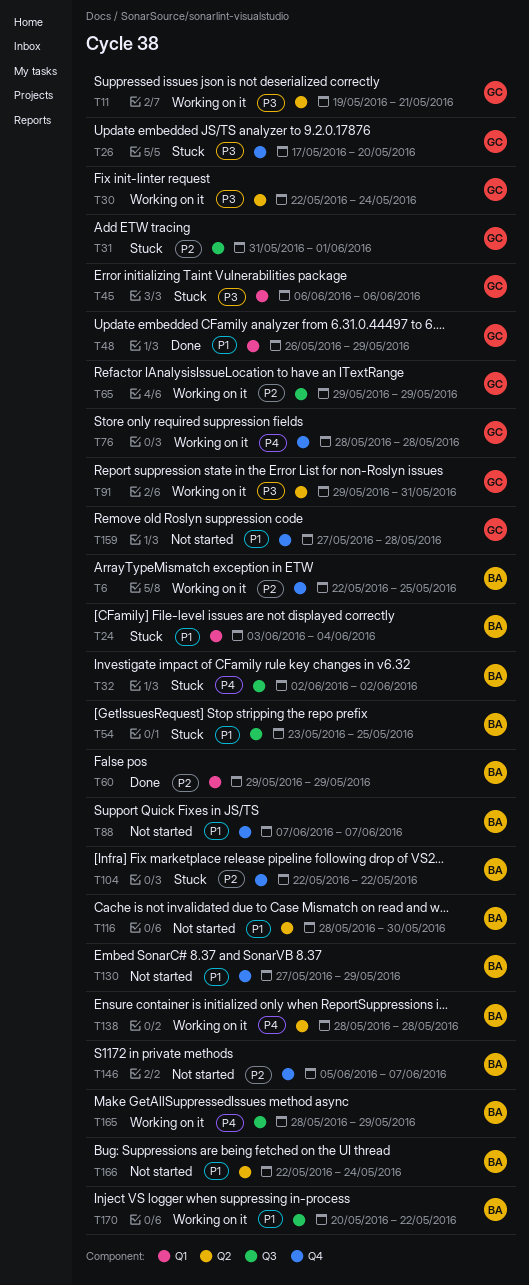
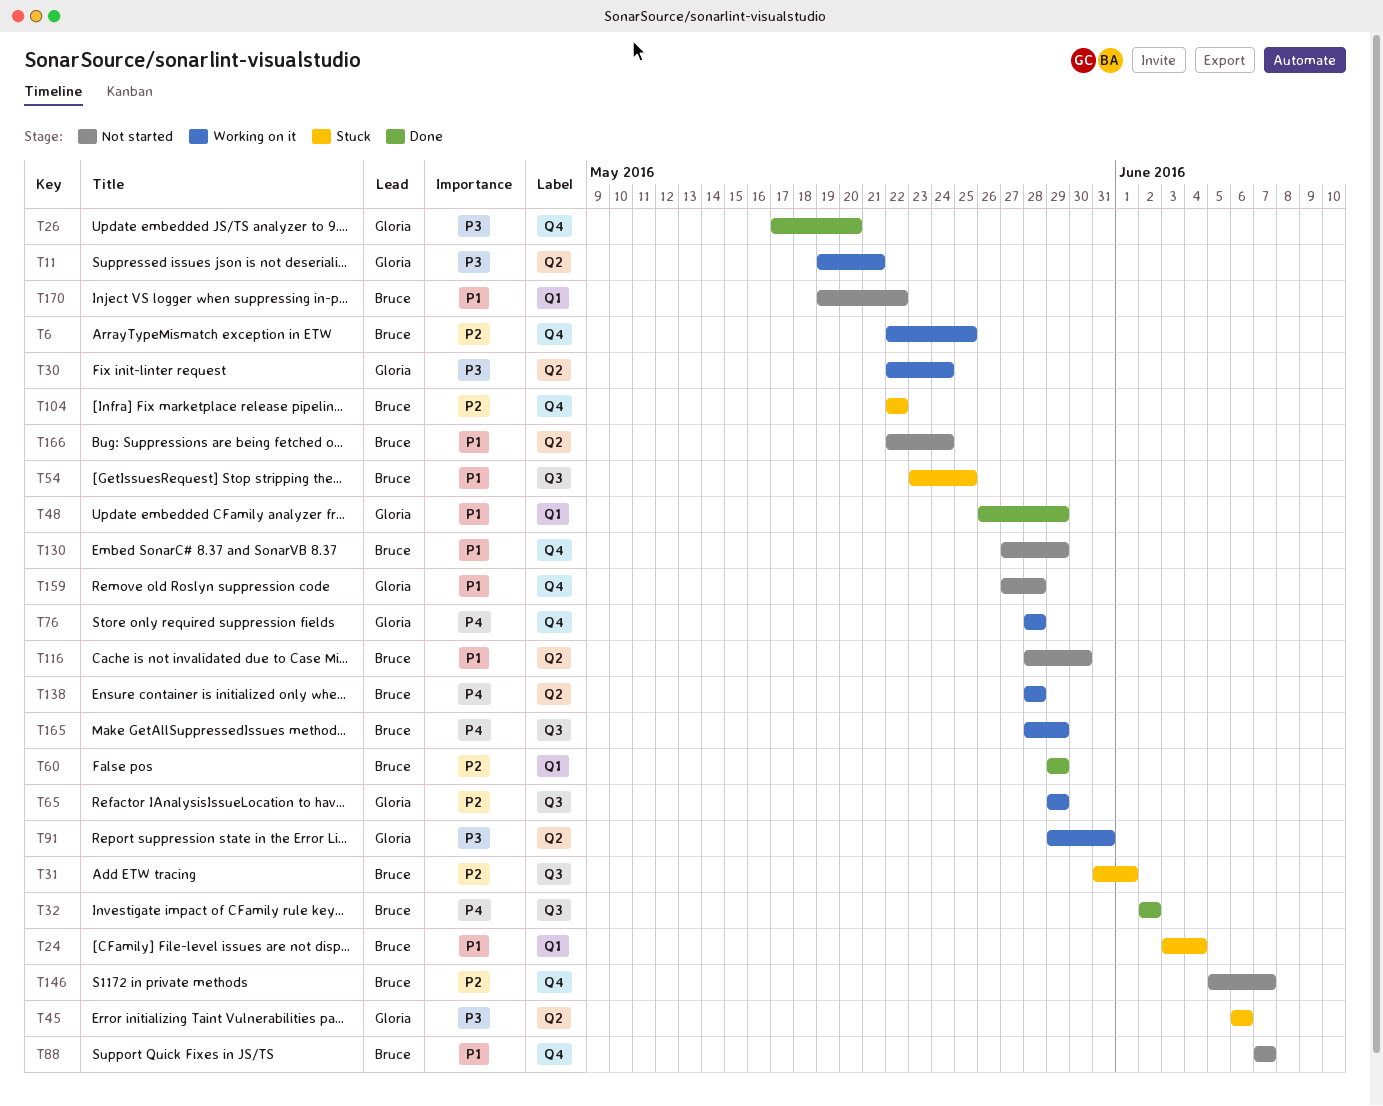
T26, status: Stuck -> Done
T31, owner: Gloria -> Bruce
T32, status: Stuck -> Done
T45, label: Q1 -> Q2
T170, status: Working on it -> Not started
T170, label: Q3 -> Q1
T170, start: May 20 -> May 19

